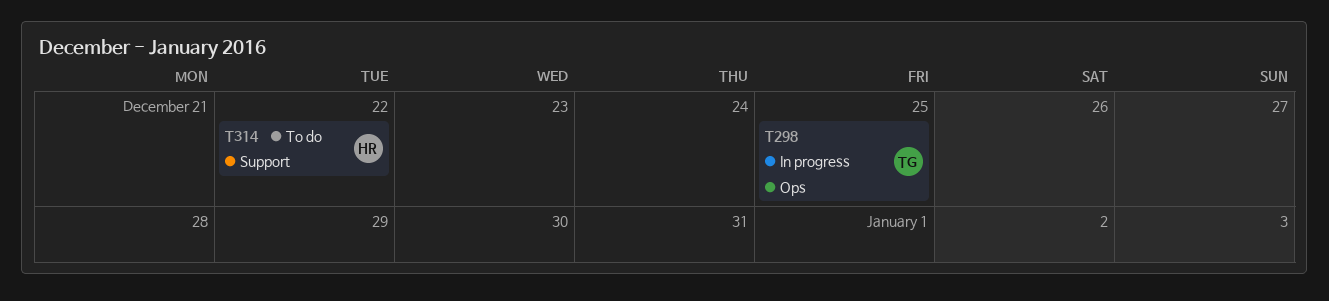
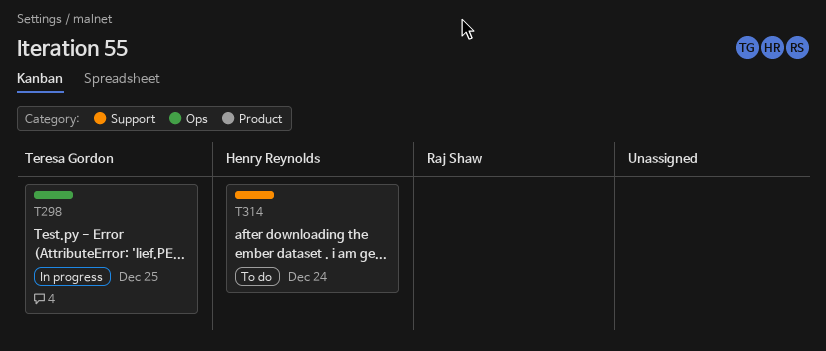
T314, due: Dec 22 -> Dec 24

